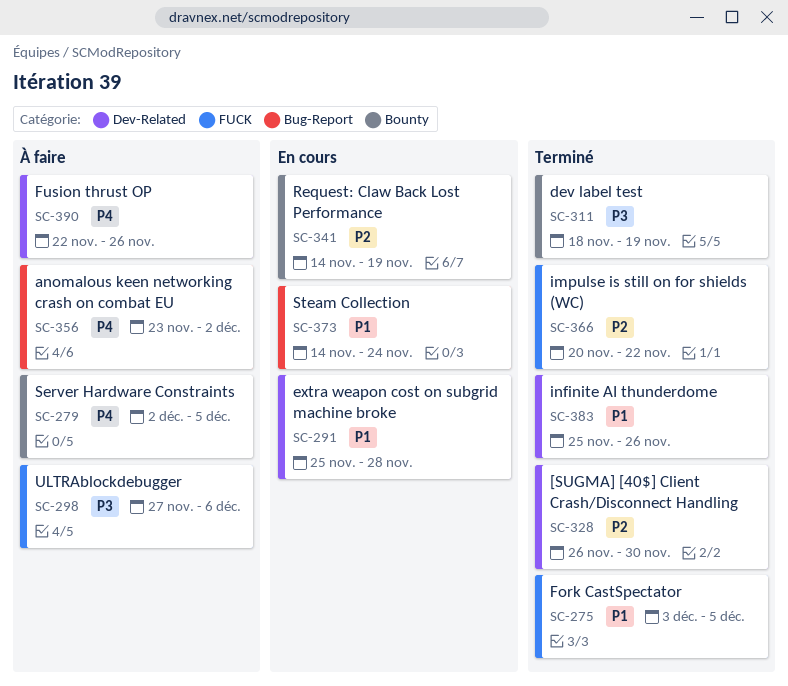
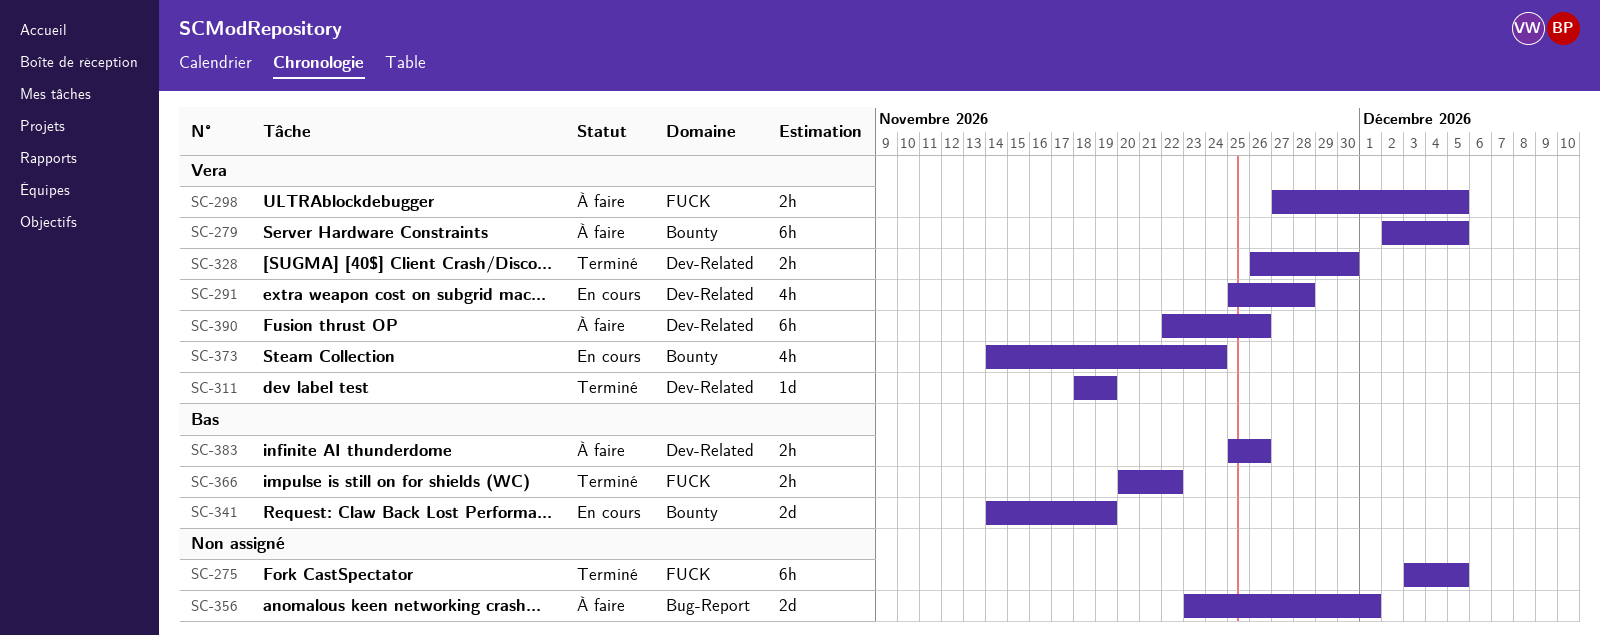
SC-298, due: Dec 6 -> Dec 5
SC-311, label: Bounty -> Dev-Related
SC-356, due: Dec 2 -> Dec 1
SC-373, label: Bug-Report -> Bounty
SC-383, status: Terminé -> À faire

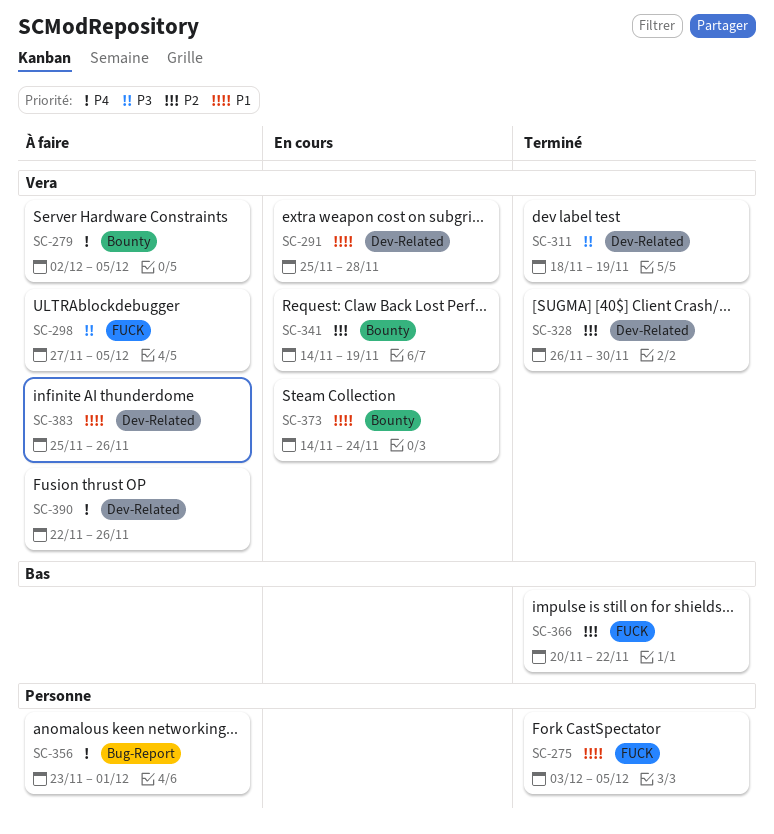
SC-341, owner: Bas -> Vera
SC-383, owner: Bas -> Vera

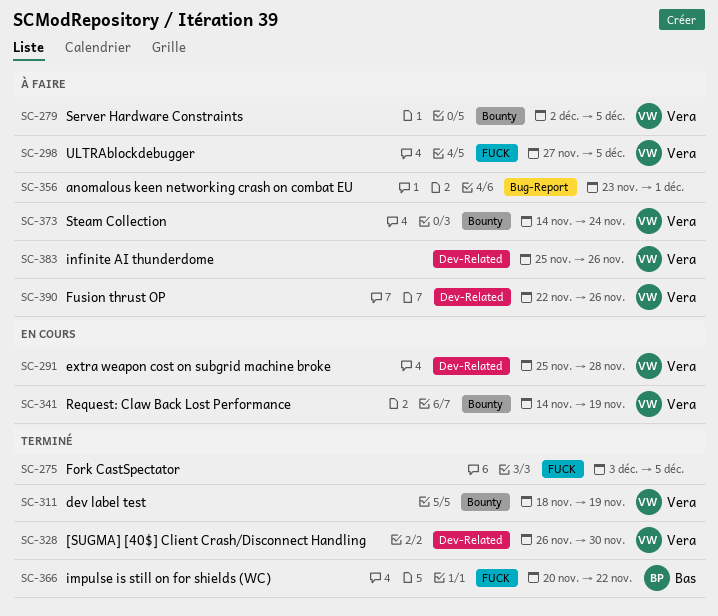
SC-311, label: Dev-Related -> Bounty
SC-373, status: En cours -> À faire

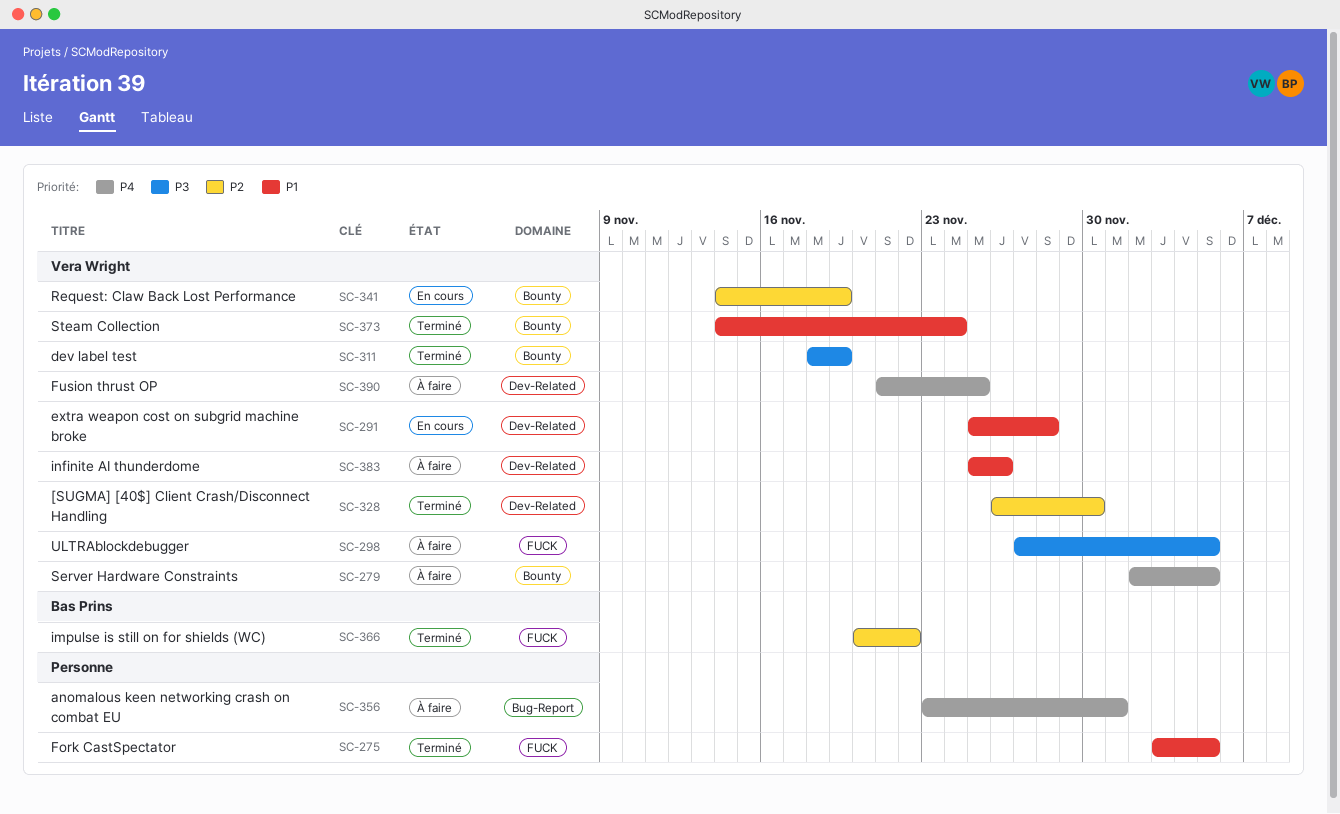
SC-373, status: À faire -> Terminé
SC-390, start: Nov 22 -> Nov 21
SC-390, due: Nov 26 -> Nov 25

